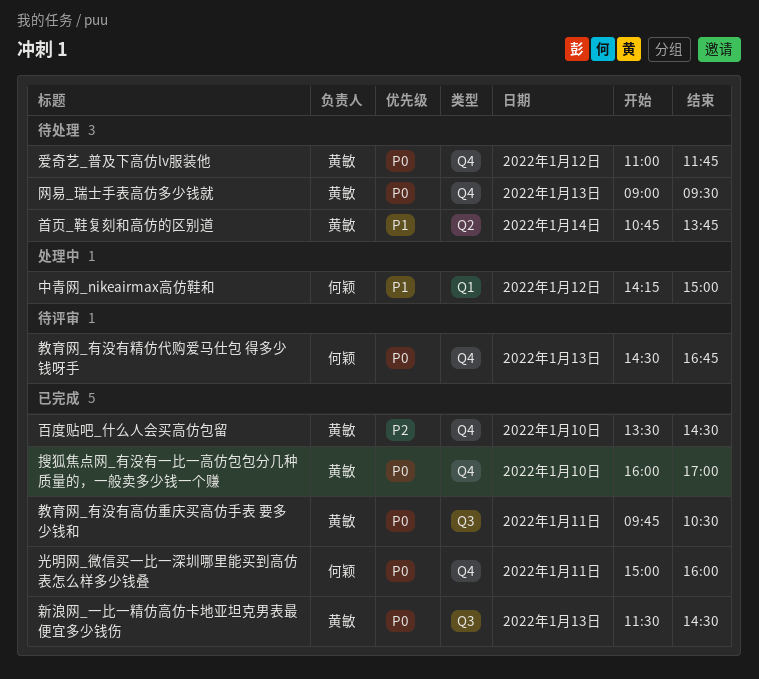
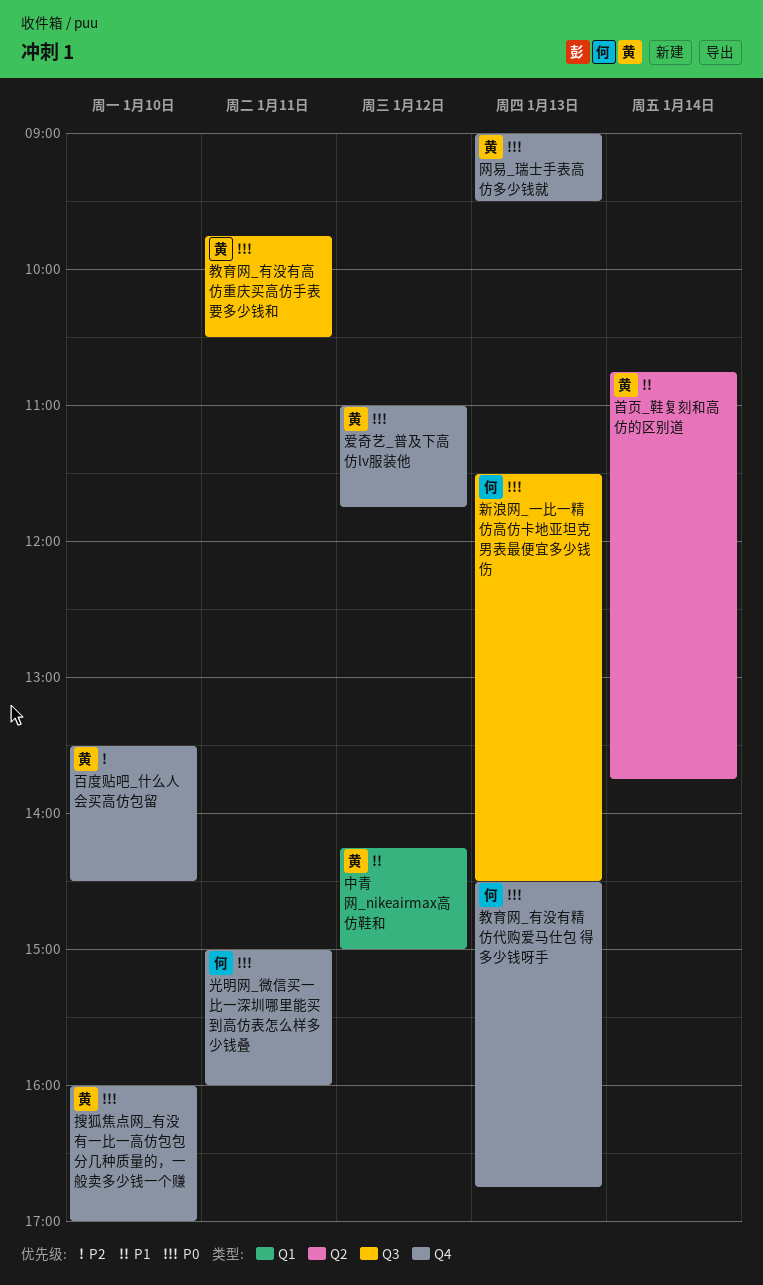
中青网_nikeairmax高仿鞋和, owner: 何颖 -> 黄敏
新浪网_一比一精仿高仿卡地亚坦克男表最便宜多少钱伤, owner: 黄敏 -> 何颖

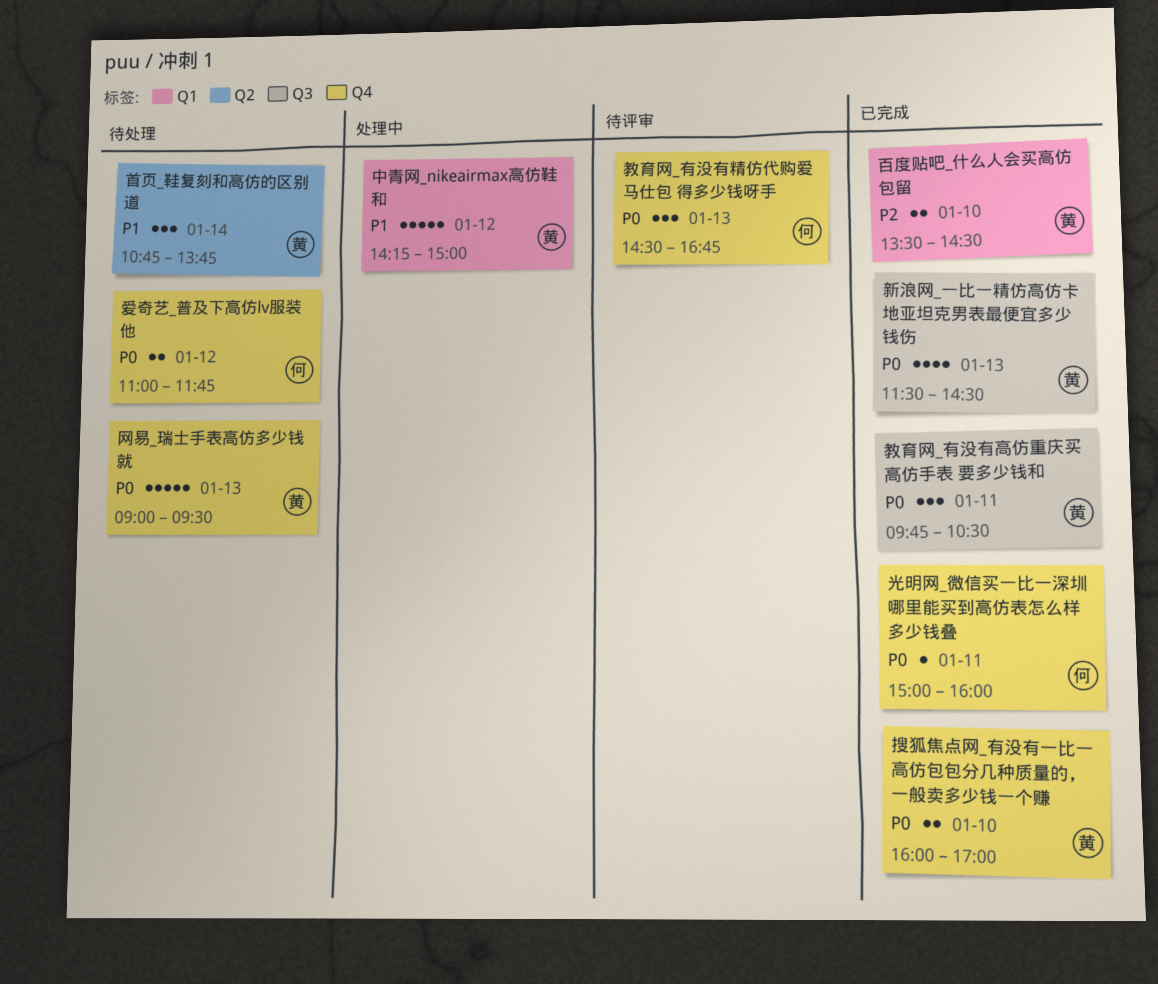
新浪网_一比一精仿高仿卡地亚坦克男表最便宜多少钱伤, owner: 何 -> 黄
爱奇艺_普及下高仿lv服装他, owner: 黄 -> 何
百度贴吧_什么人会买高仿包留, label: Q4 -> Q1

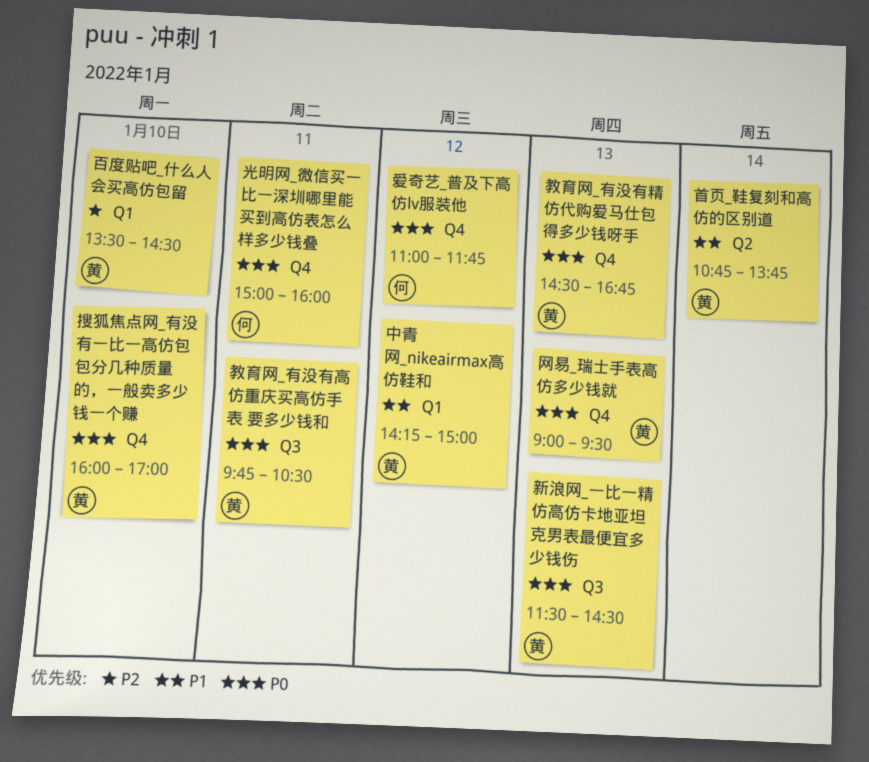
教育网_有没有精仿代购爱马仕包 得多少钱呀手, owner: 何 -> 黄

